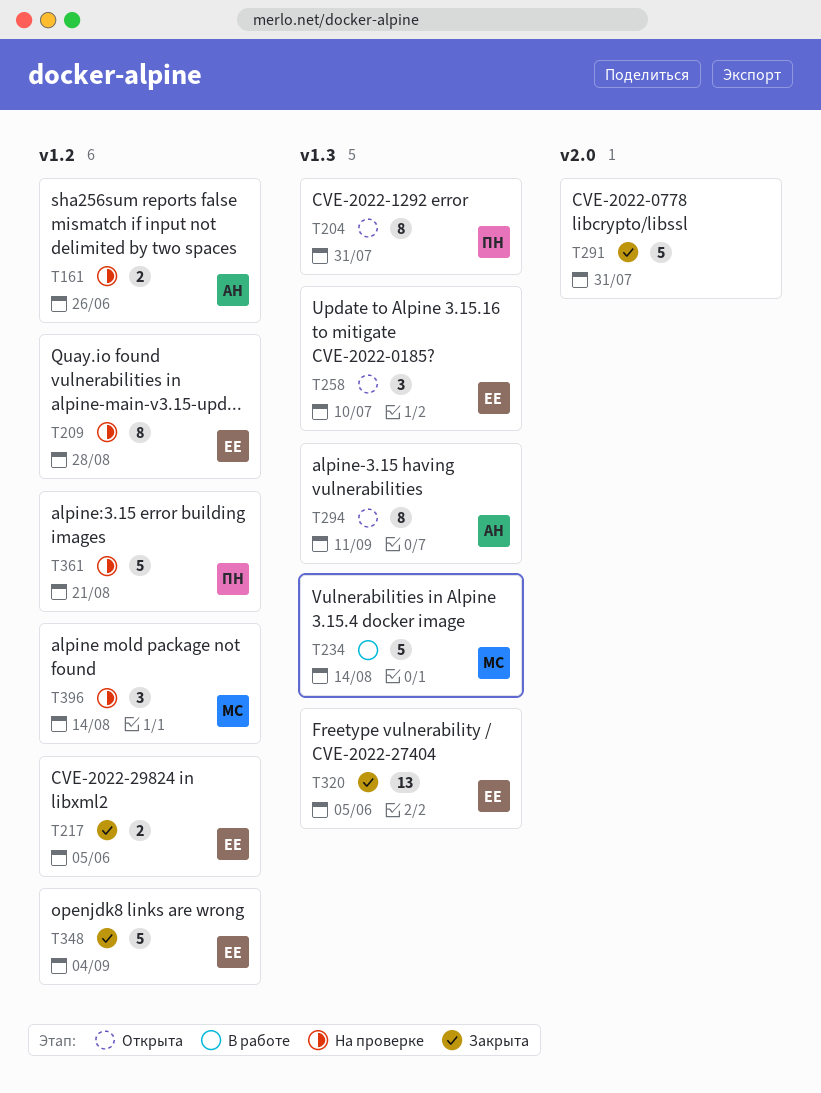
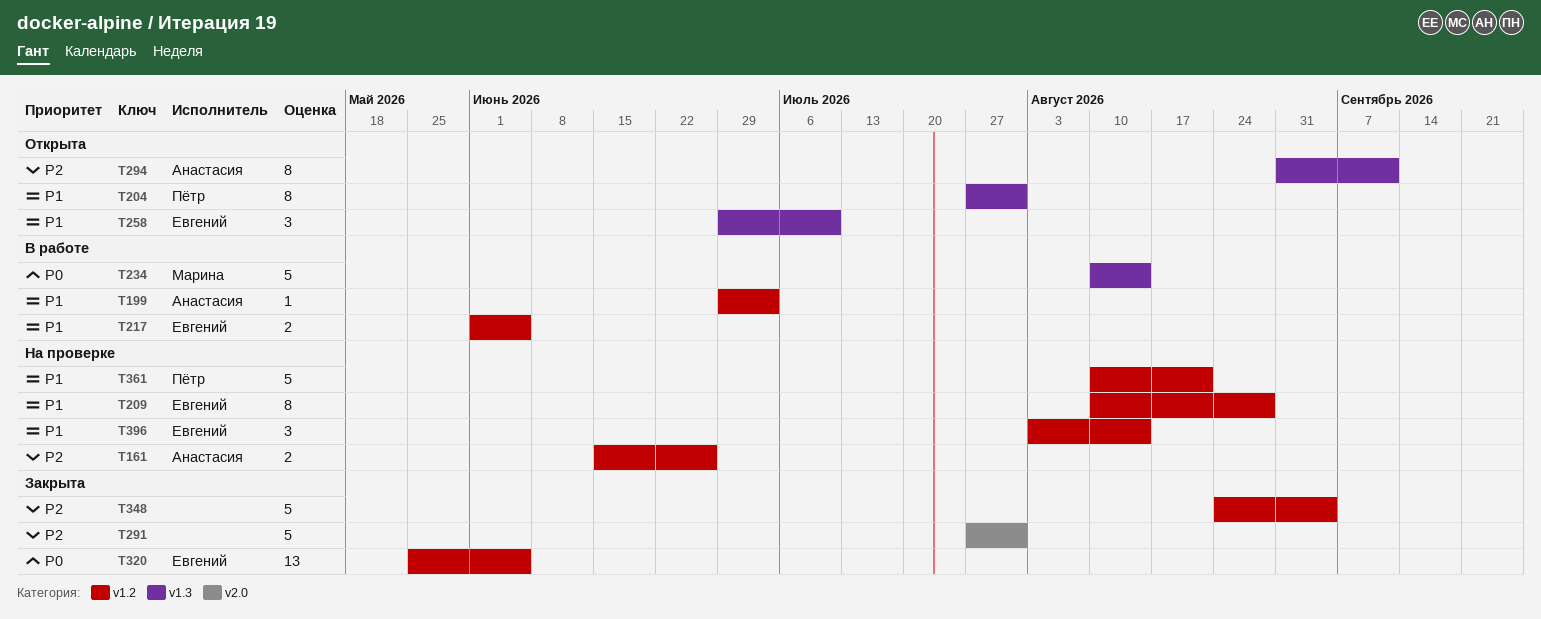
T199: none -> present
T217, status: Закрыта -> В работе
T320, label: v1.3 -> v1.2
T348, owner: Евгений -> none
T396, owner: Марина -> Евгений

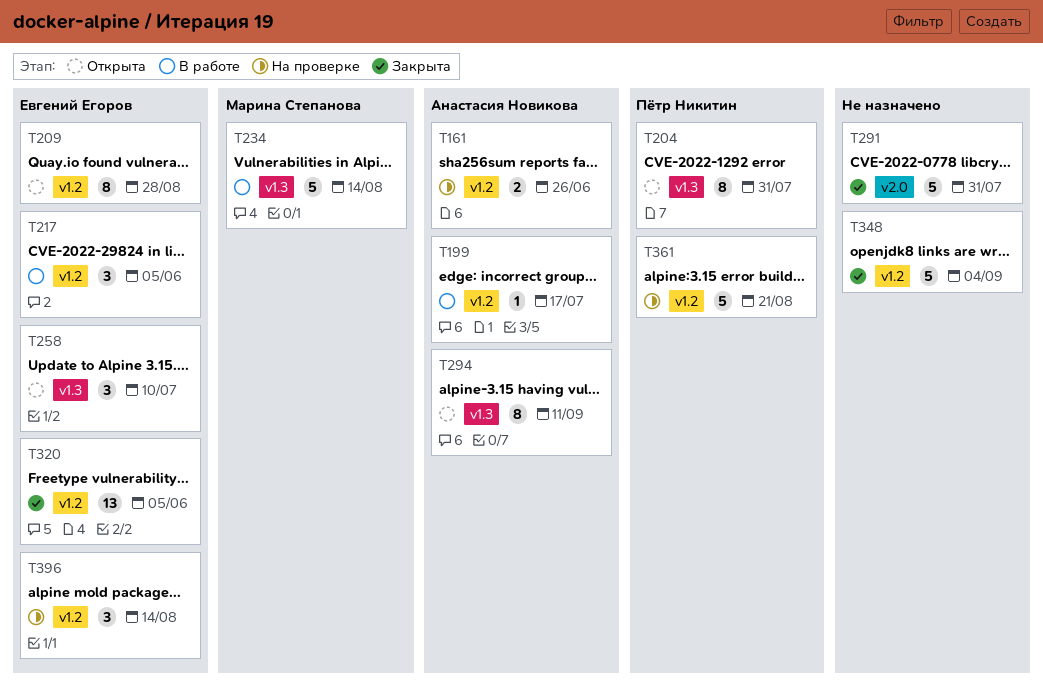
T199, due: Jul 3 -> Jul 17
T209, status: На проверке -> Открыта
T217, estimate: 2 -> 3

